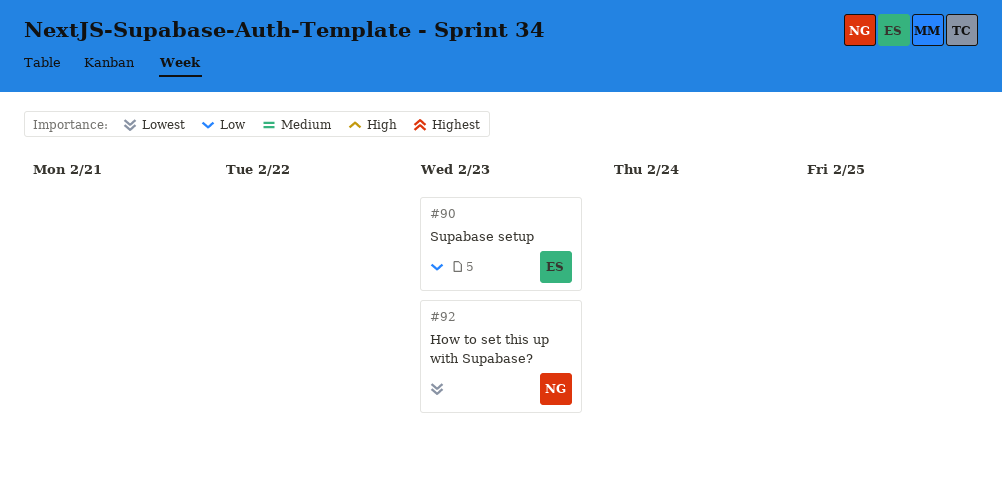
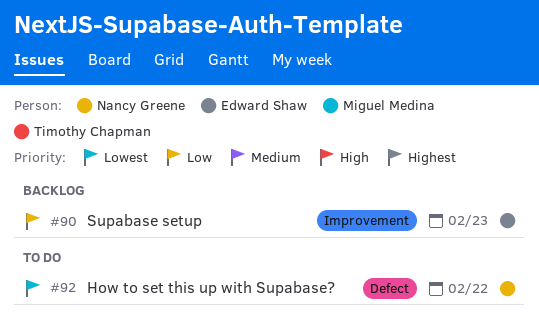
#92, due: Feb 23 -> Feb 22

